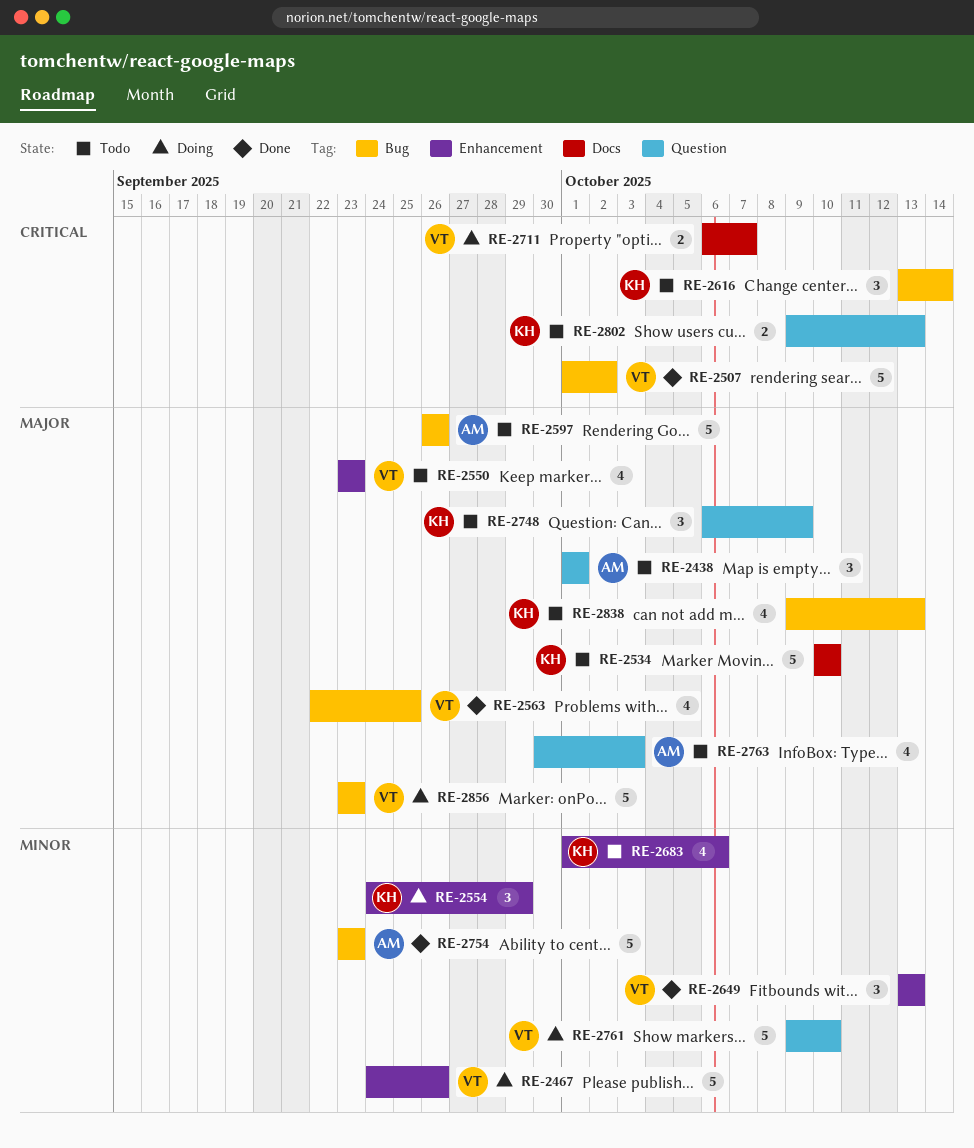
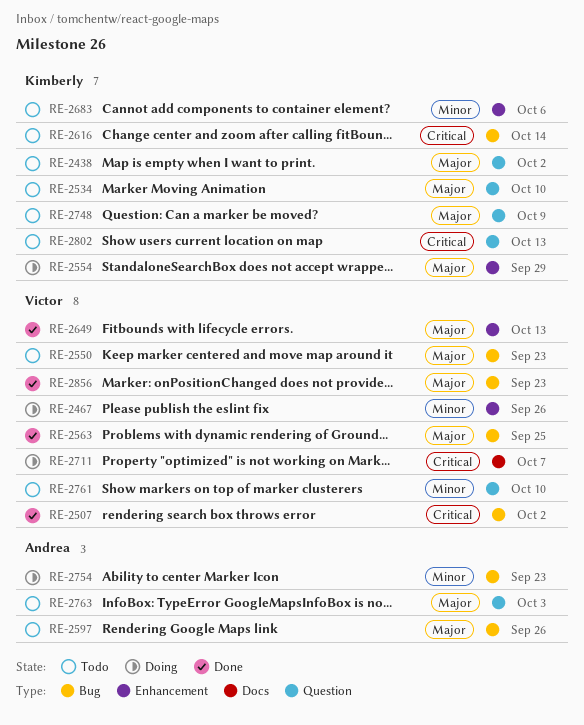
RE-2438, owner: Andrea -> Kimberly
RE-2438, due: Oct 1 -> Oct 2
RE-2534, label: Docs -> Question
RE-2550, label: Enhancement -> Bug
RE-2554, priority: Minor -> Major
RE-2649, priority: Minor -> Major
RE-2754, status: Done -> Doing
RE-2761, status: Doing -> Todo
RE-2838: present -> none
RE-2856, status: Doing -> Done

